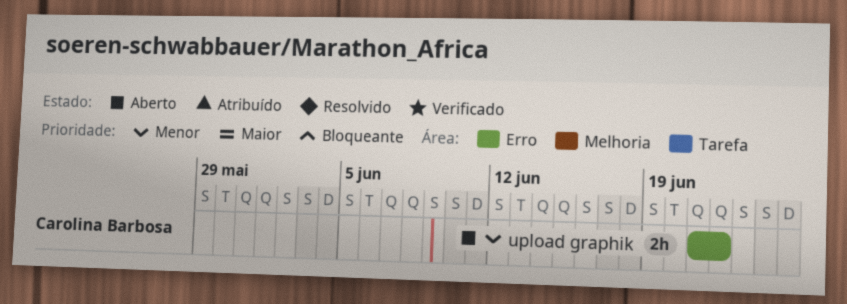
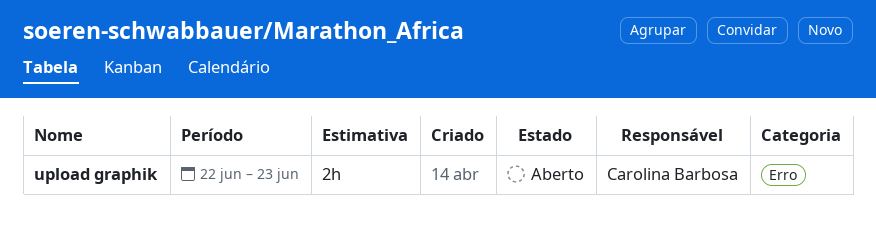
upload graphik, start: Jun 21 -> Jun 22
upload graphik, due: Jun 22 -> Jun 23

